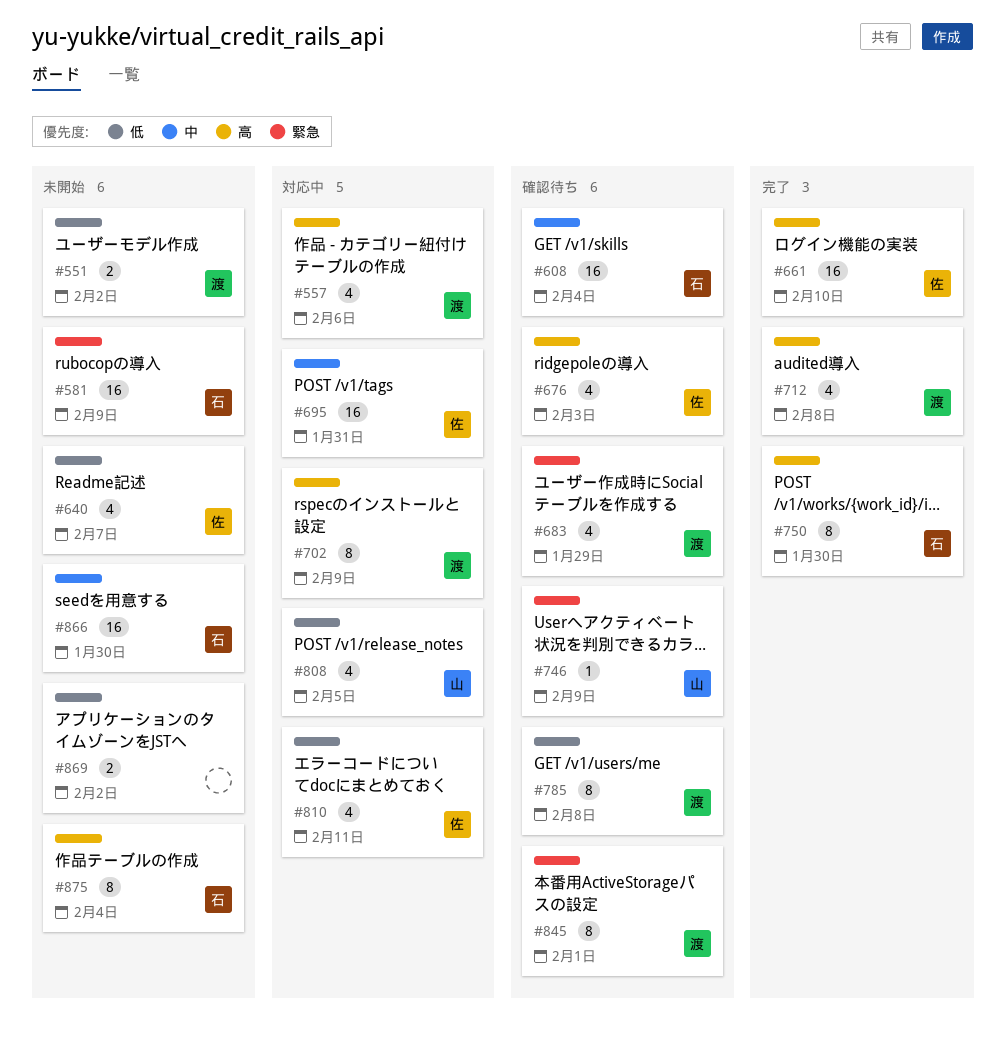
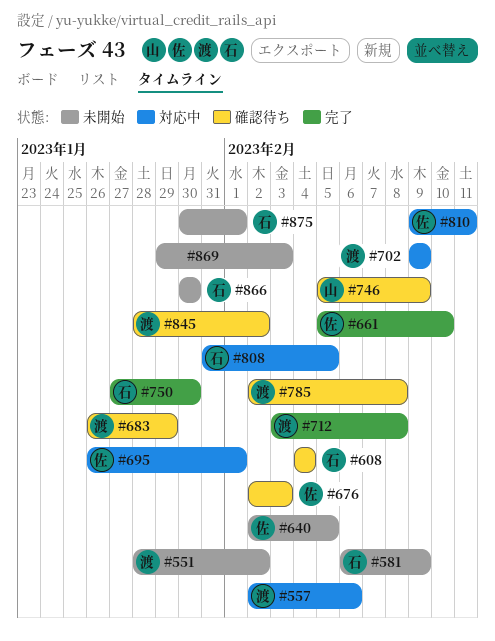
#640, due: Feb 7 -> Feb 5
#695, due: Jan 31 -> Feb 1
#808, owner: 山 -> 石
#845, due: Feb 1 -> Feb 2
#869, due: Feb 2 -> Feb 3
#875, due: Feb 4 -> Feb 1

